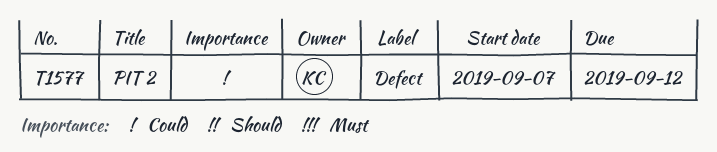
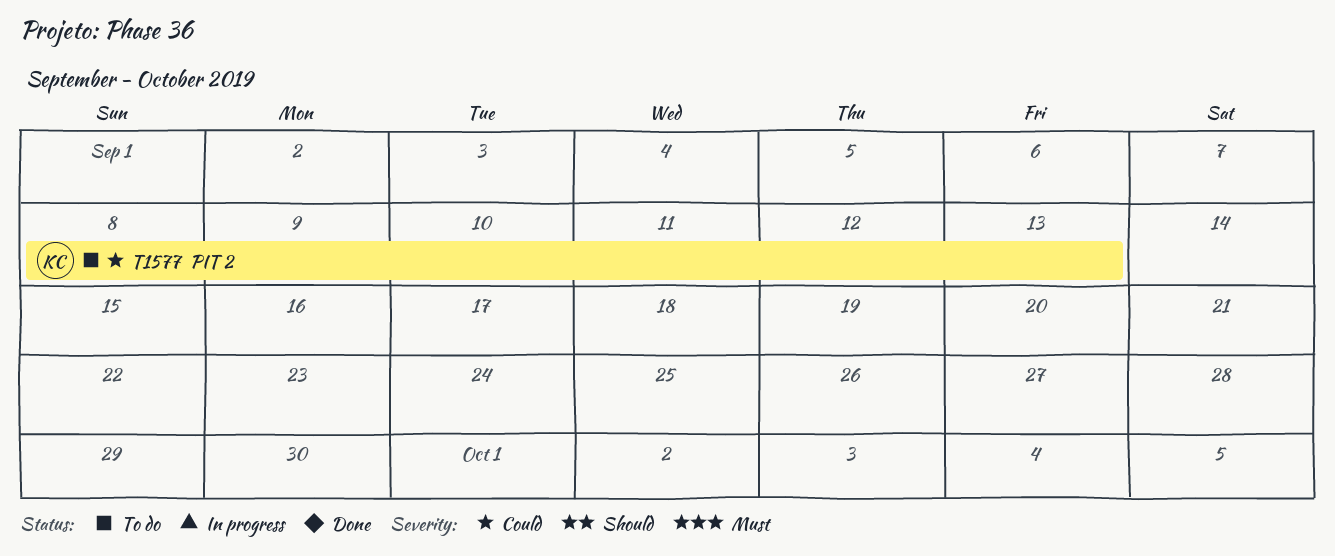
T1577, start: Sep 7 -> Sep 8
T1577, due: Sep 12 -> Sep 13

